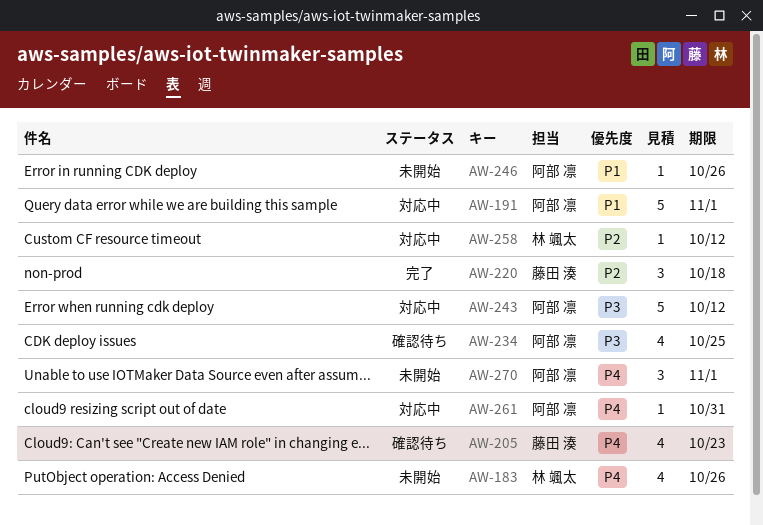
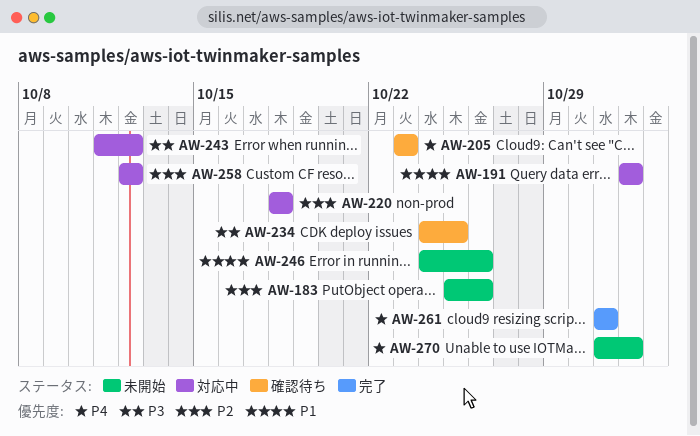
AW-183, priority: P4 -> P2
AW-220, status: 完了 -> 対応中
AW-261, status: 対応中 -> 完了

